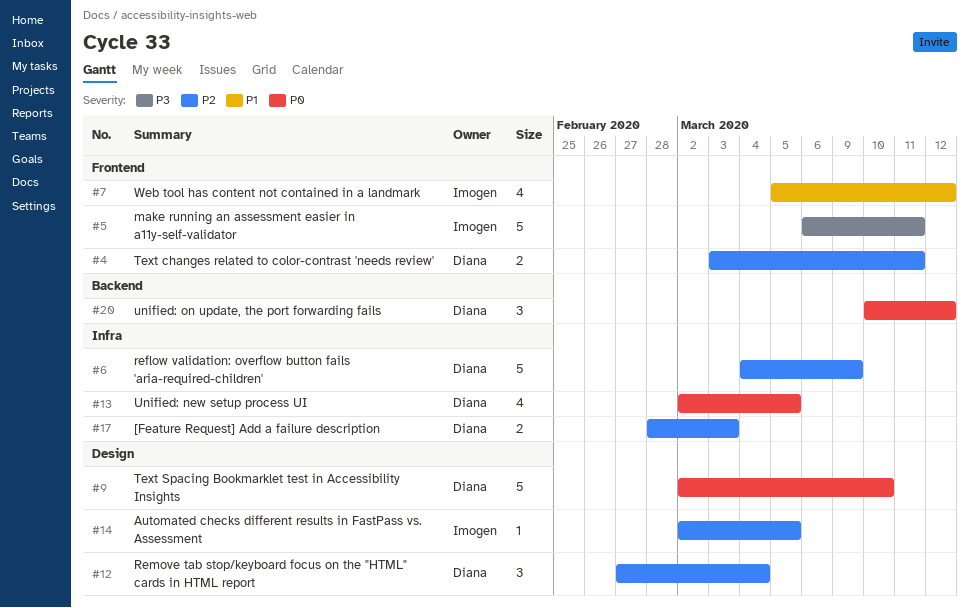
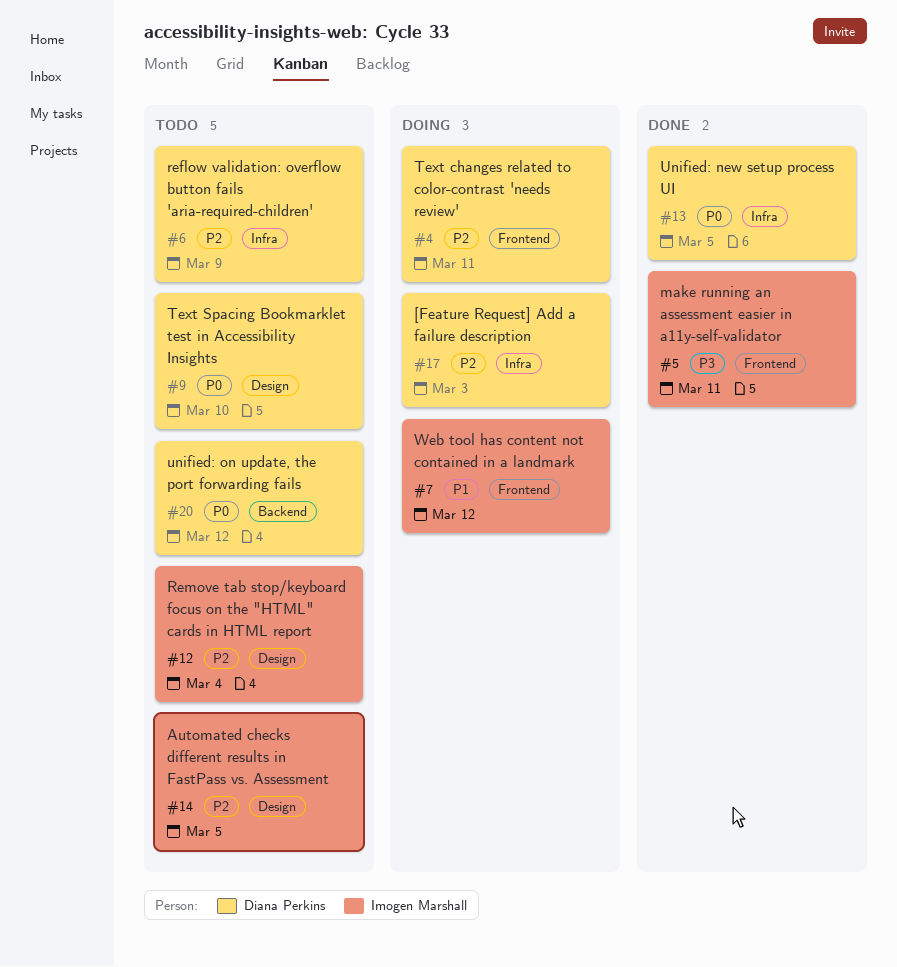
#12, owner: Diana Perkins -> Imogen Marshall

